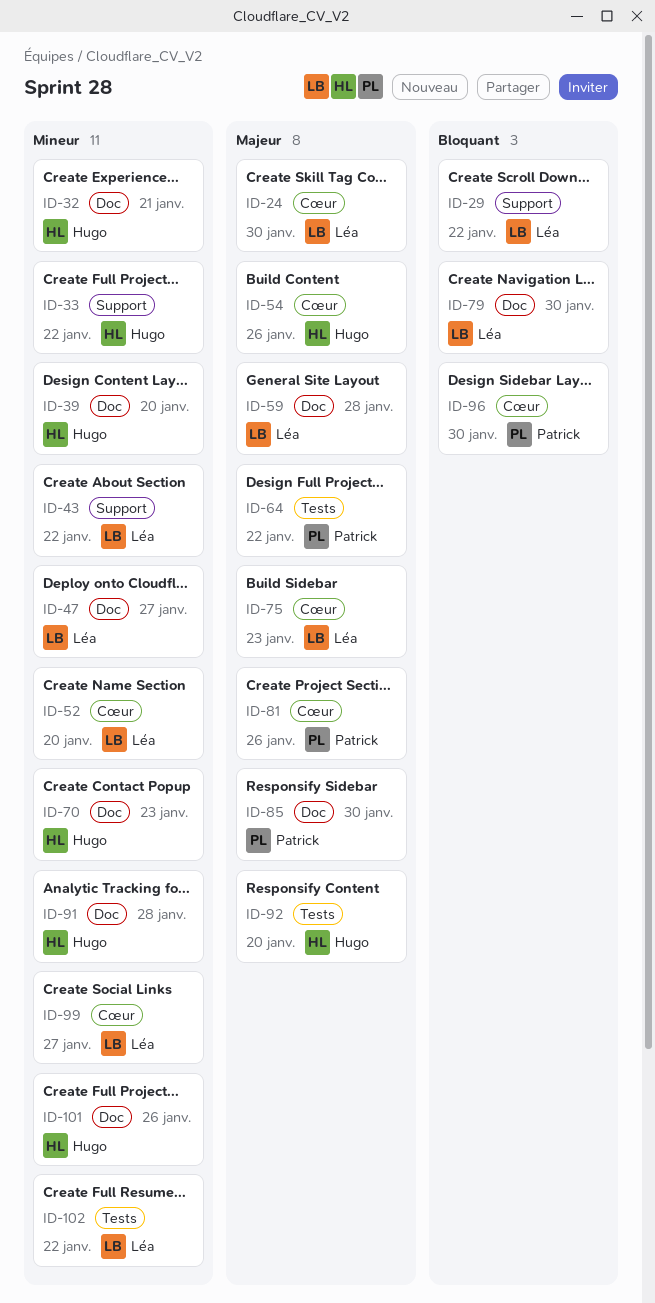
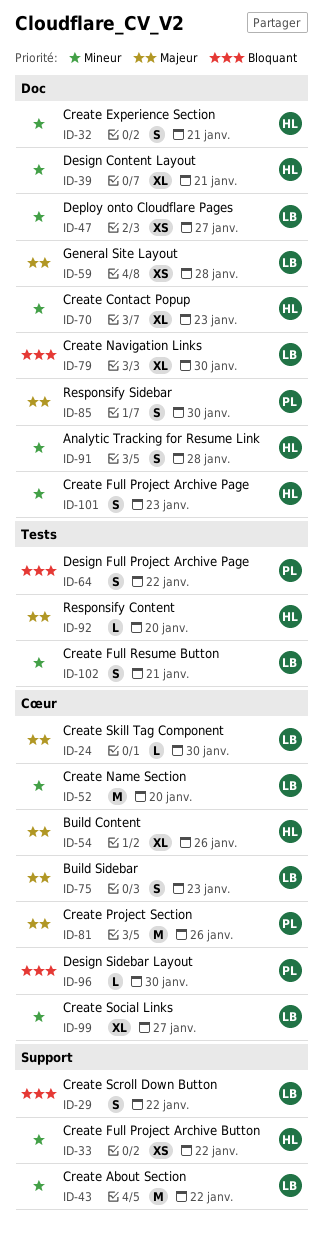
ID-39, due: Jan 20 -> Jan 21
ID-64, priority: Majeur -> Bloquant
ID-101, due: Jan 26 -> Jan 23
ID-102, due: Jan 22 -> Jan 21

